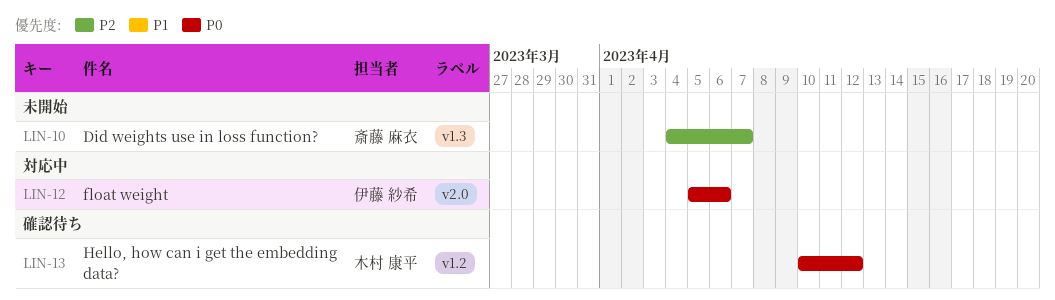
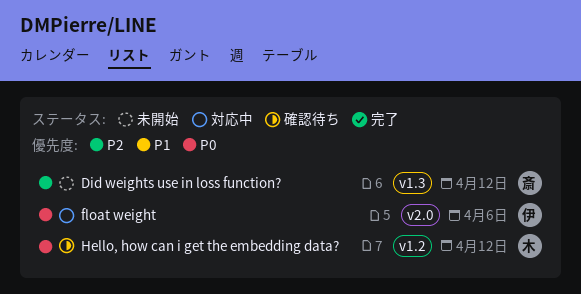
Did weights use in loss function?, due: Apr 7 -> Apr 12

